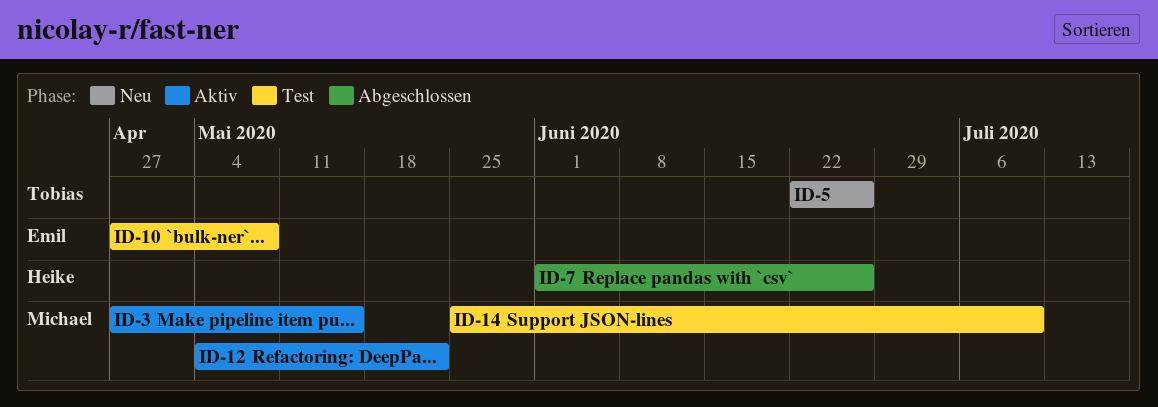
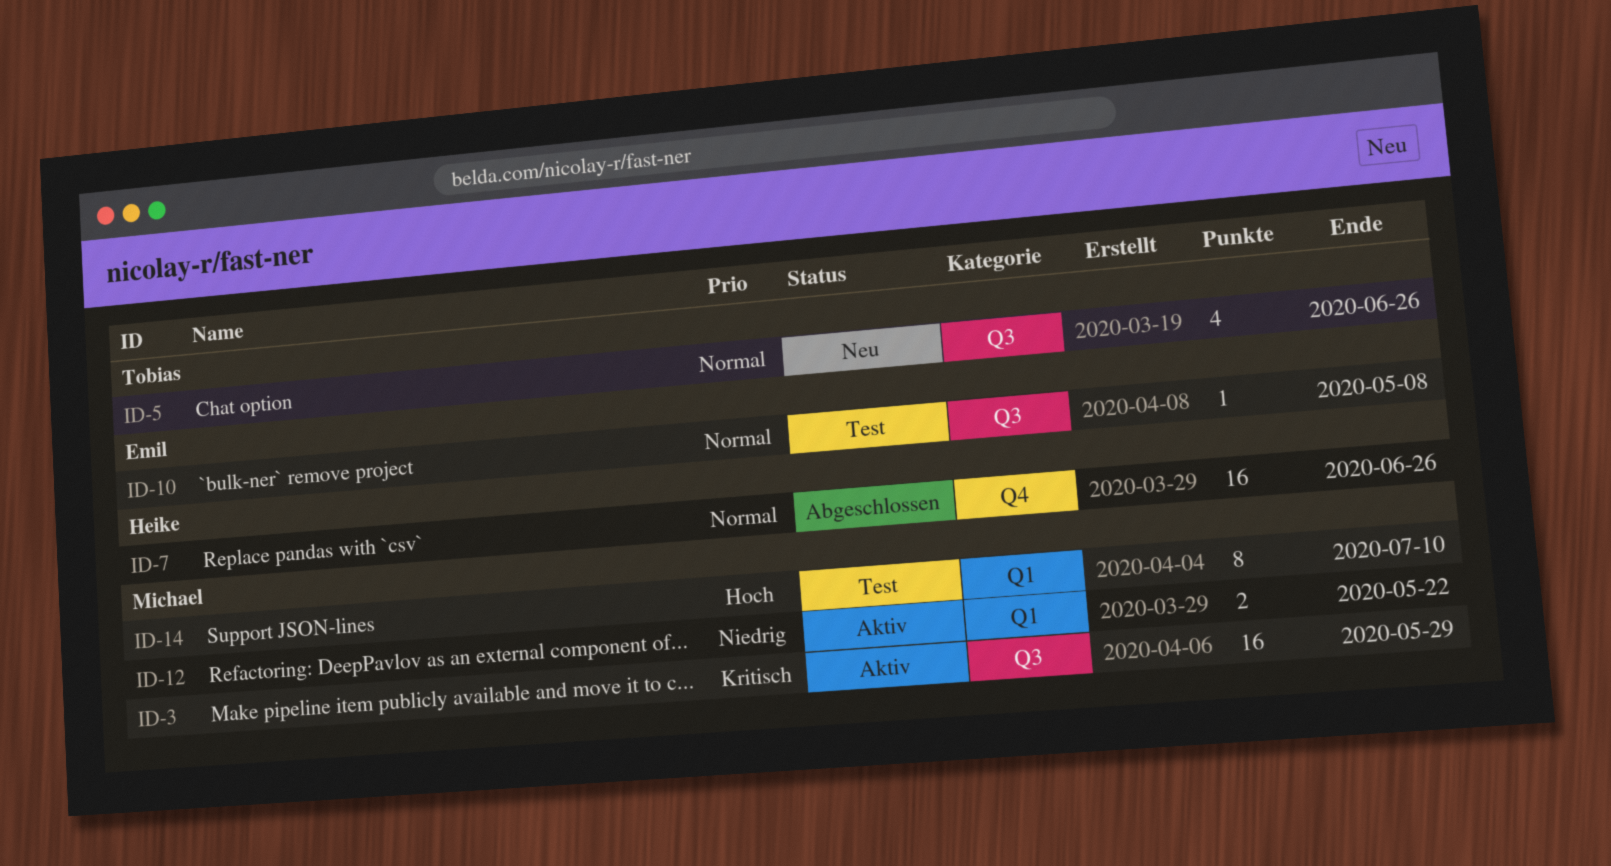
ID-3, due: May 15 -> May 29

